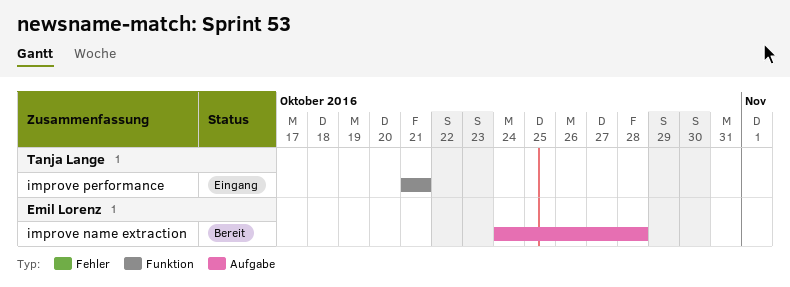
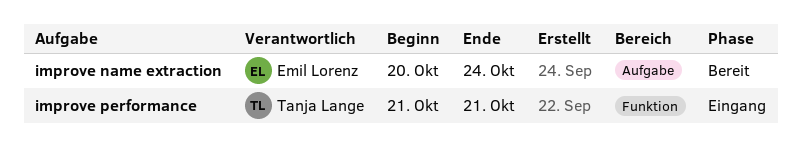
improve name extraction, start: Oct 24 -> Oct 20
improve name extraction, due: Oct 28 -> Oct 24

